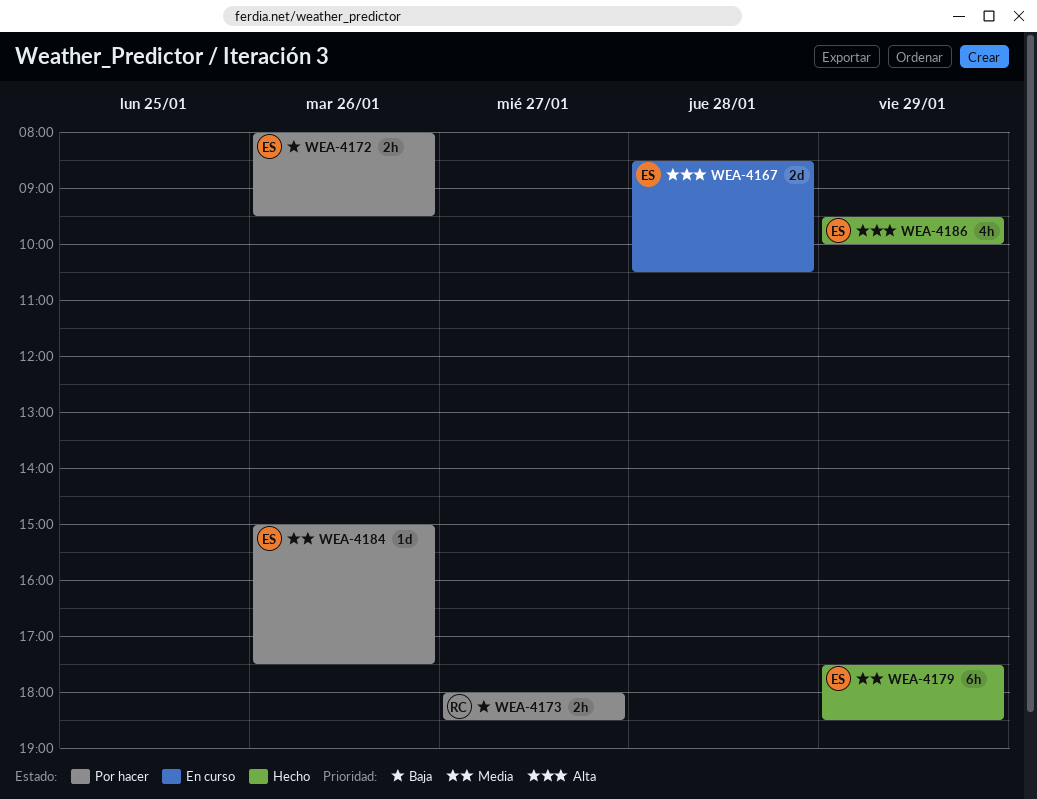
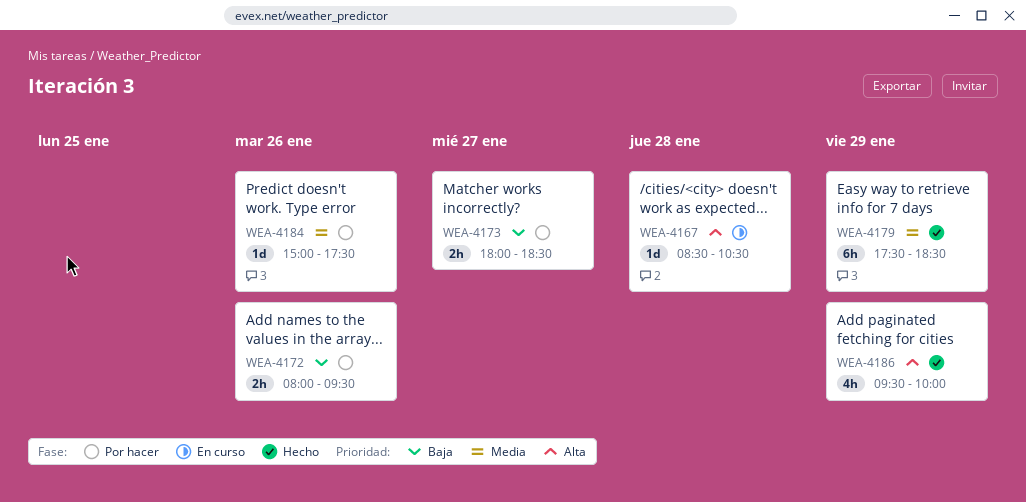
WEA-4167, estimate: 2d -> 1d

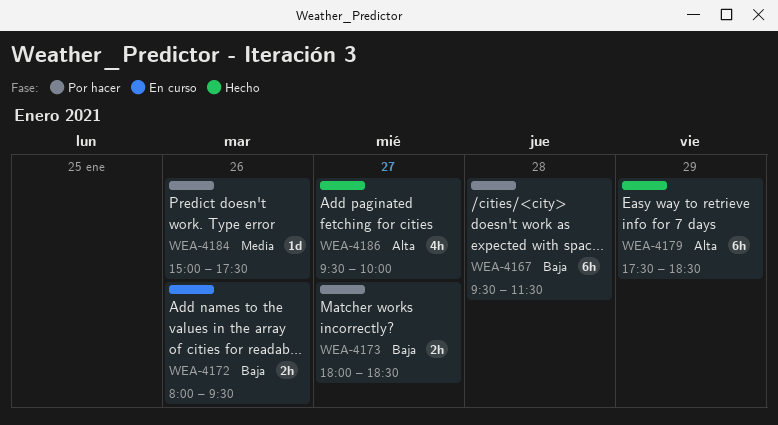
WEA-4167, status: En curso -> Por hacer
WEA-4167, priority: Alta -> Baja
WEA-4167, estimate: 1d -> 6h
WEA-4167, begins: 08:30 -> 09:30
WEA-4167, ends: 10:30 -> 11:30
WEA-4172, status: Por hacer -> En curso
WEA-4179, priority: Media -> Alta
WEA-4186, day: Jan 29 -> Jan 27

